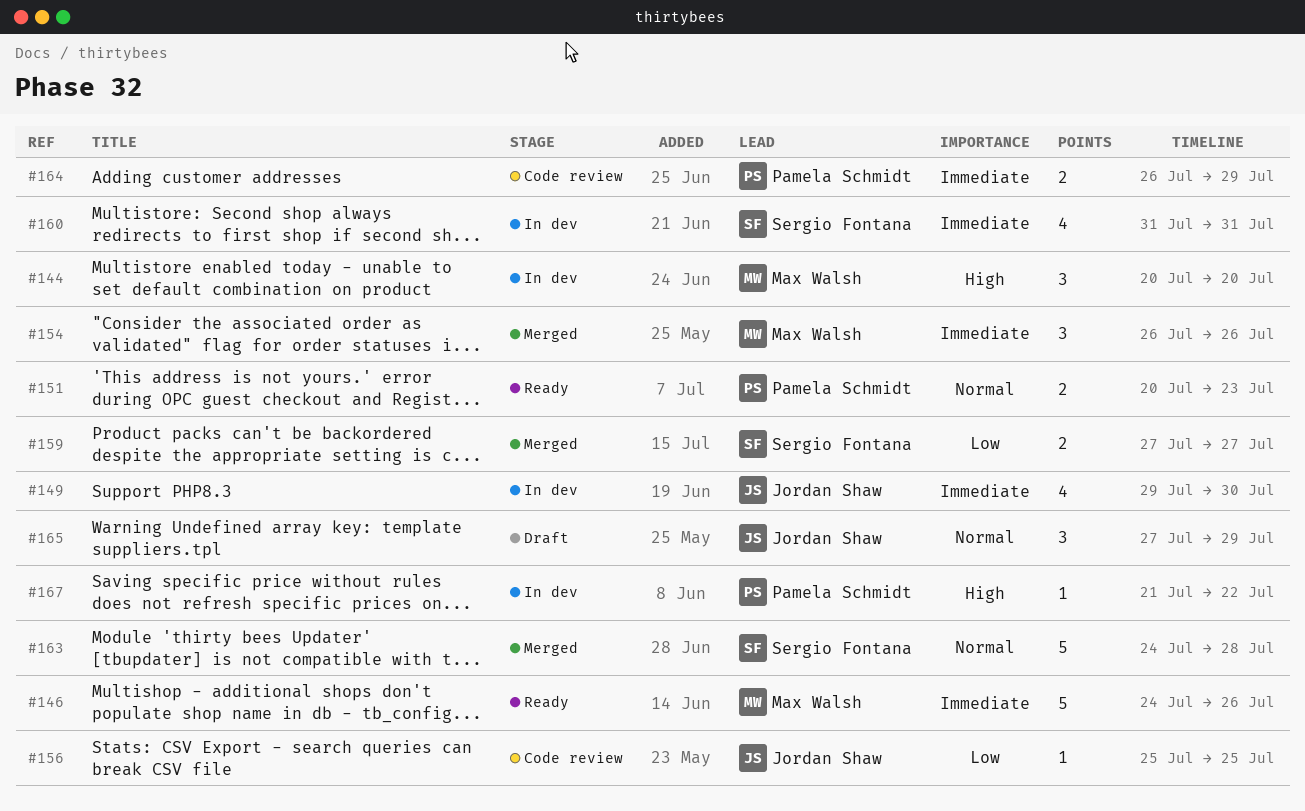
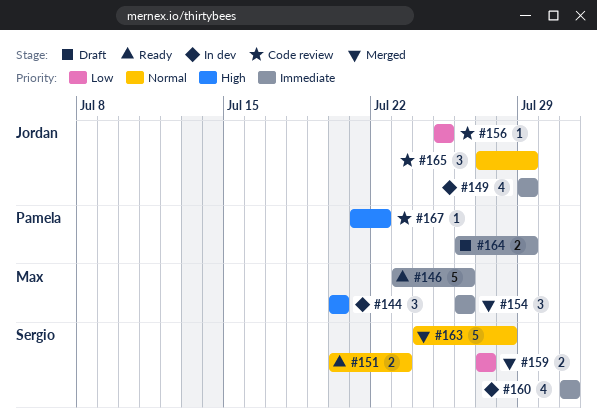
#146, start: Jul 24 -> Jul 23
#149, due: Jul 30 -> Jul 29
#151, owner: Pamela Schmidt -> Sergio Fontana
#164, status: Code review -> Draft
#165, status: Draft -> Code review
#167, status: In dev -> Code review

